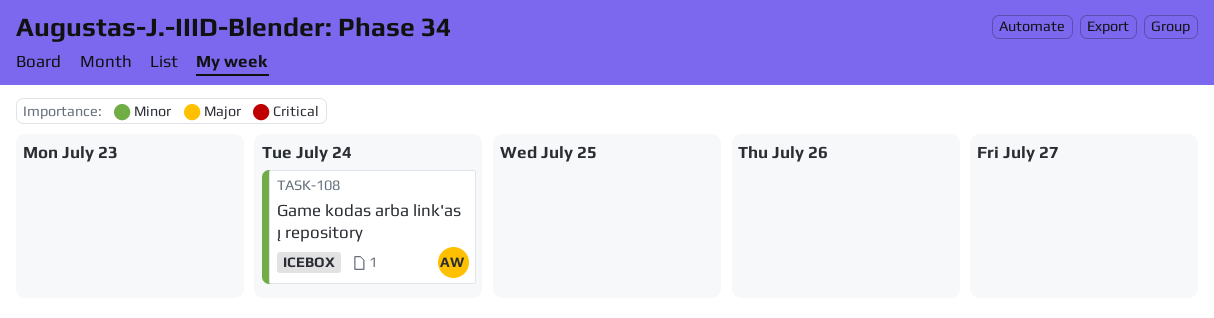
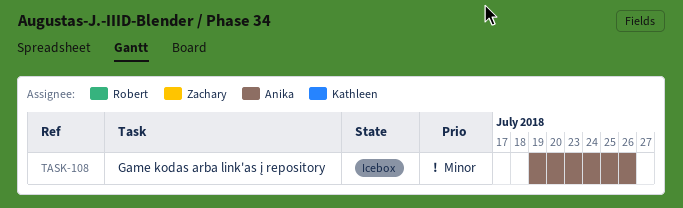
TASK-108, due: Jul 24 -> Jul 26

